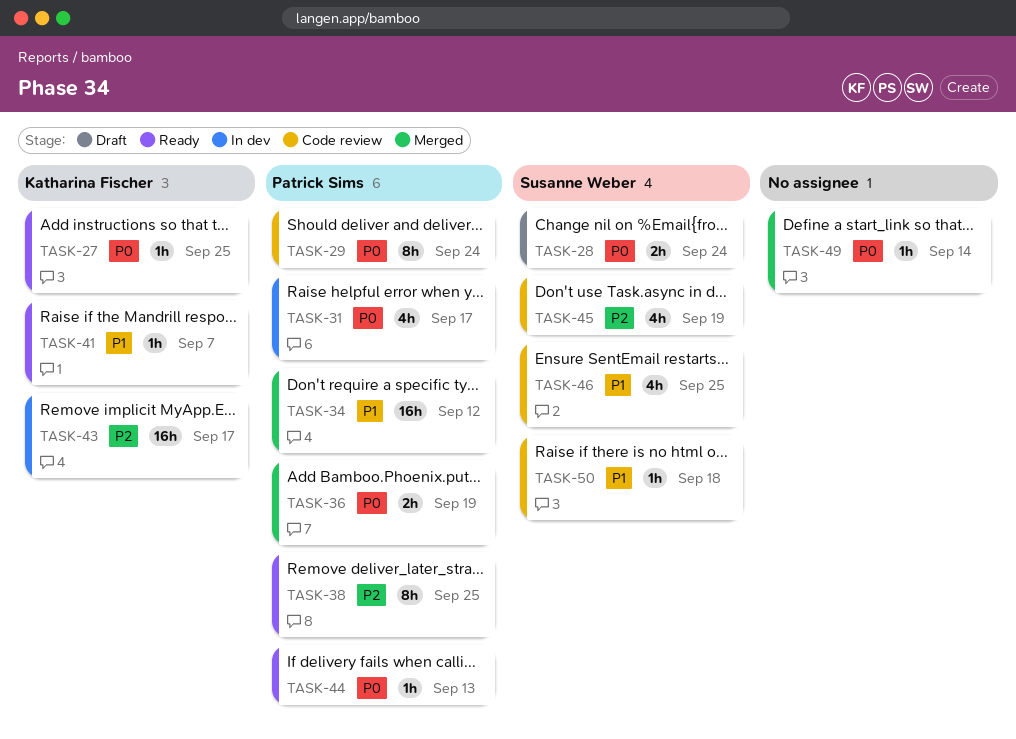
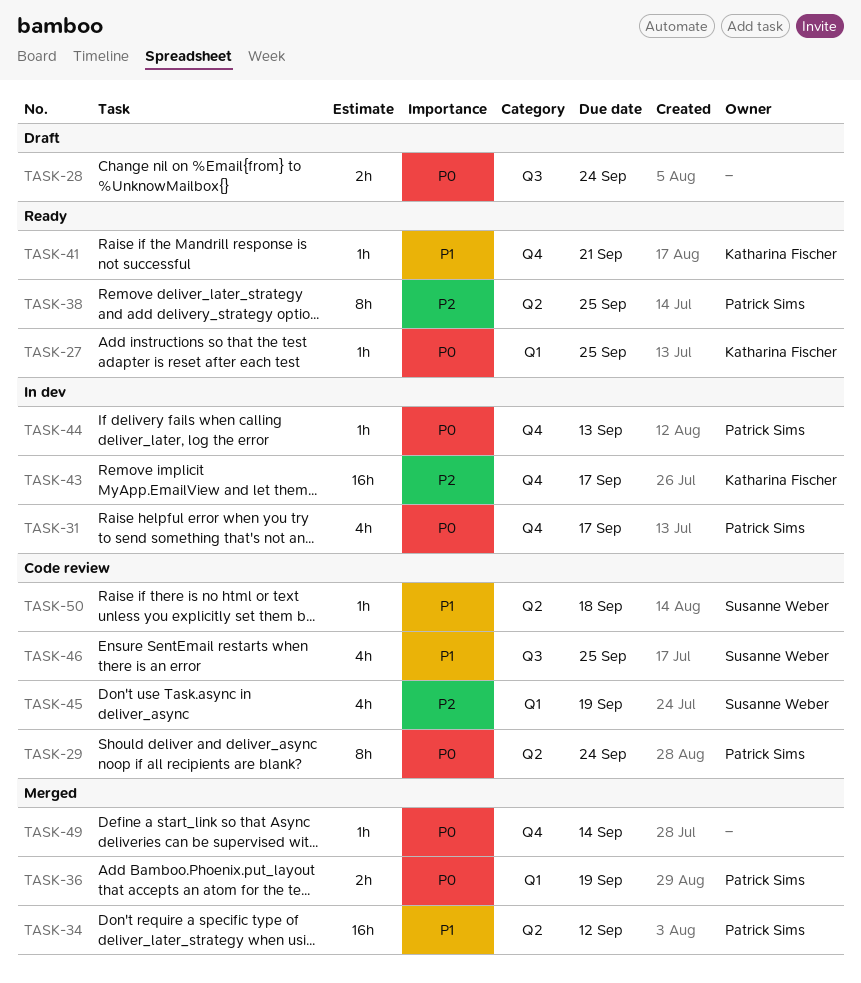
TASK-28, owner: Susanne Weber -> none
TASK-41, due: Sep 7 -> Sep 21
TASK-44, status: Ready -> In dev

